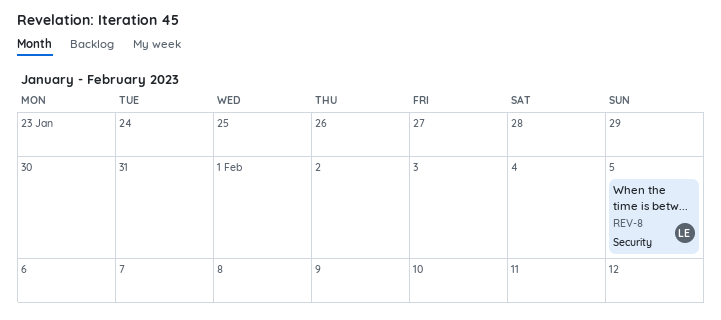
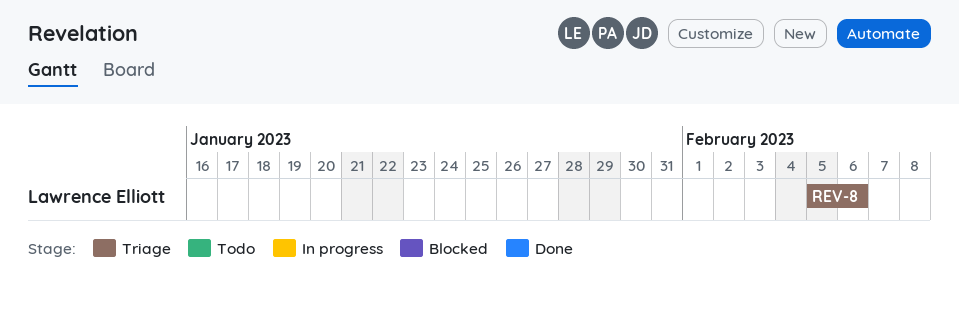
REV-8, due: Feb 5 -> Feb 6

